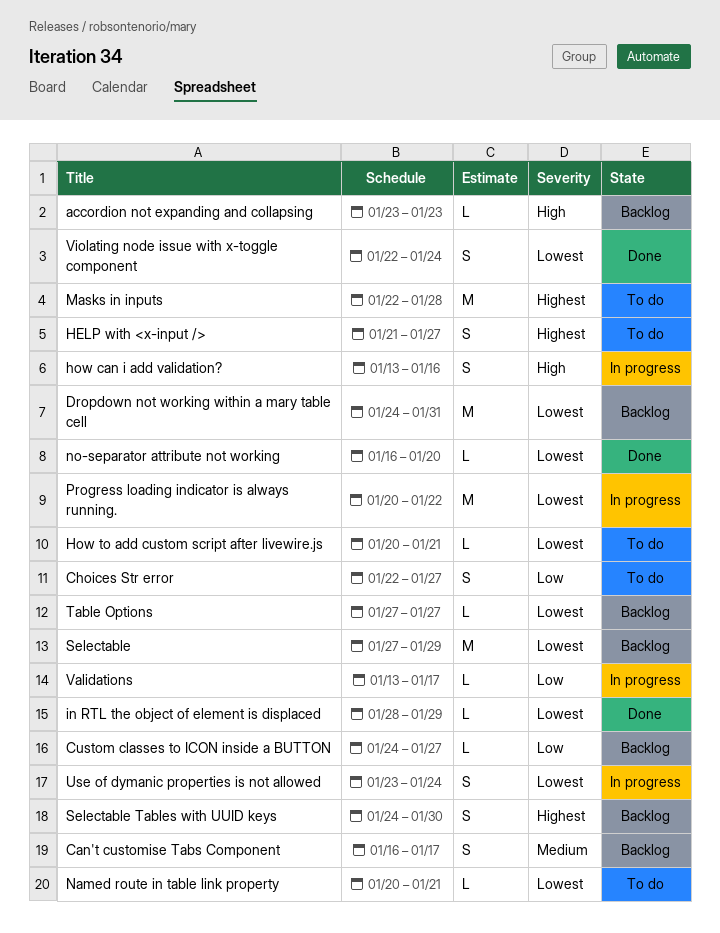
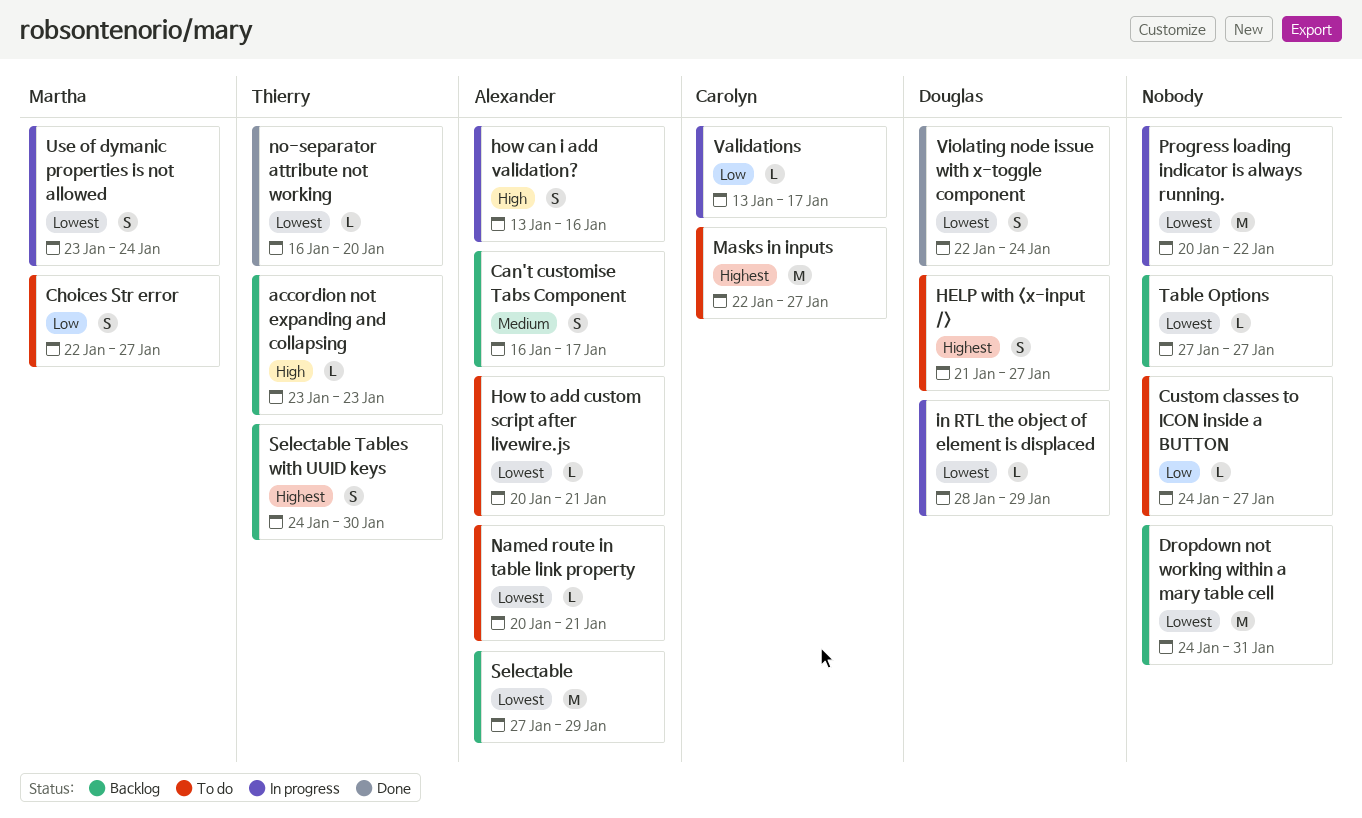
Custom classes to ICON inside a BUTTON, status: Backlog -> To do
in RTL the object of element is displaced, status: Done -> In progress
Masks in inputs, due: Jan 28 -> Jan 27

